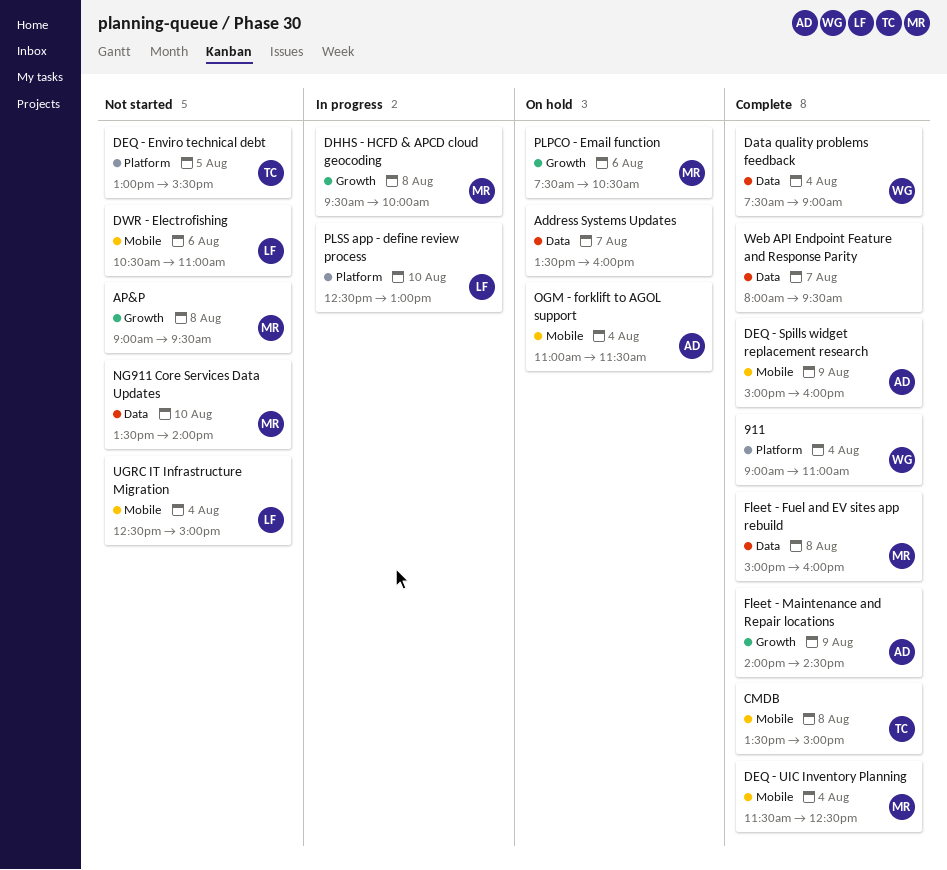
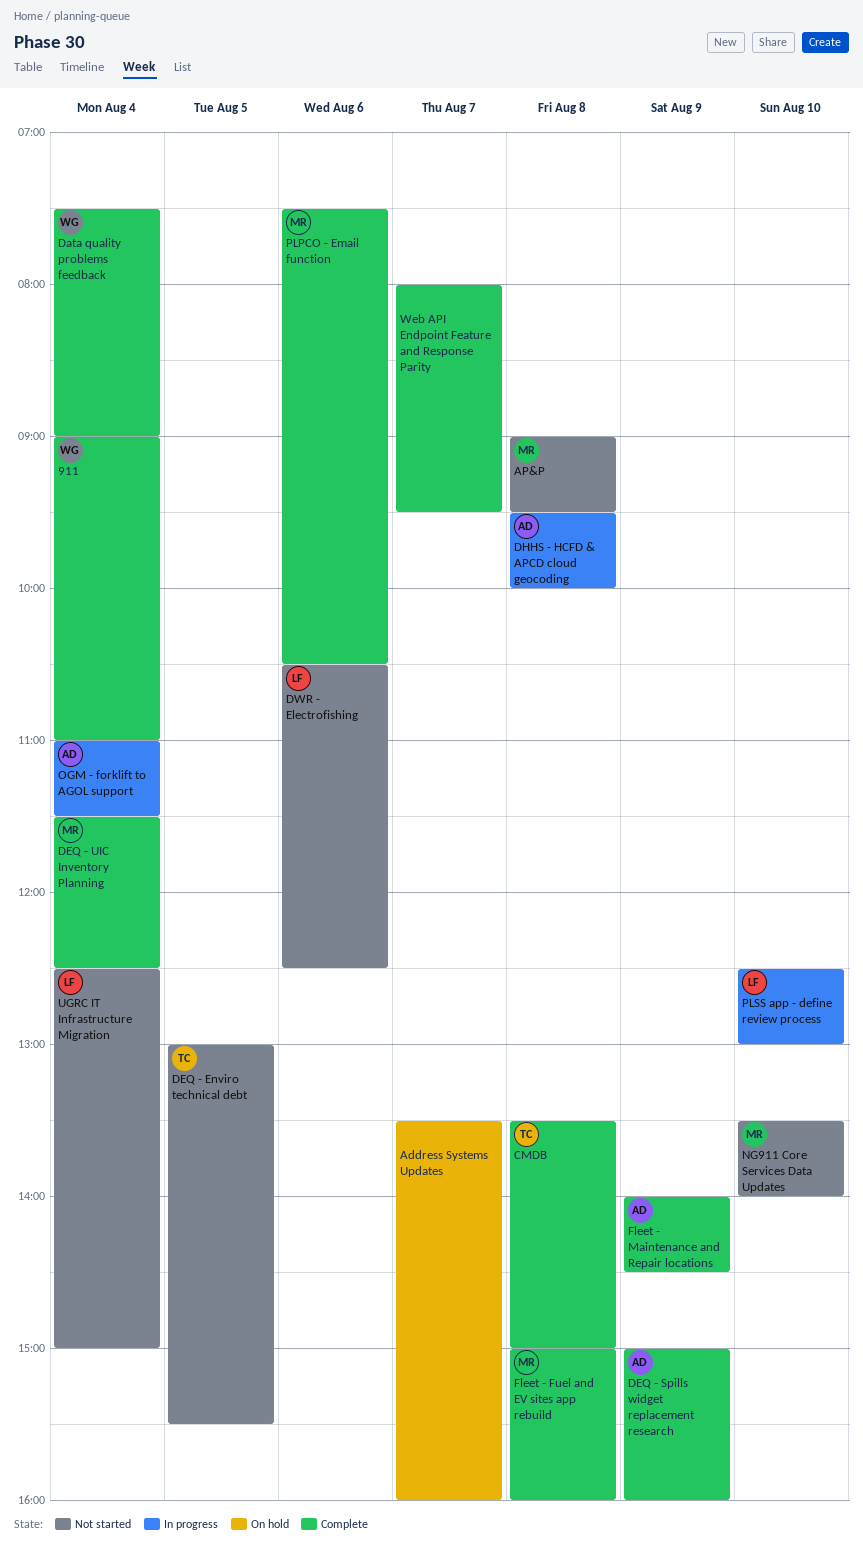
DHHS - HCFD & APCD cloud geocoding, owner: MR -> AD
DWR - Electrofishing, ends: 11:00 -> 12:30
OGM - forklift to AGOL support, status: On hold -> In progress
PLPCO - Email function, status: On hold -> Complete

